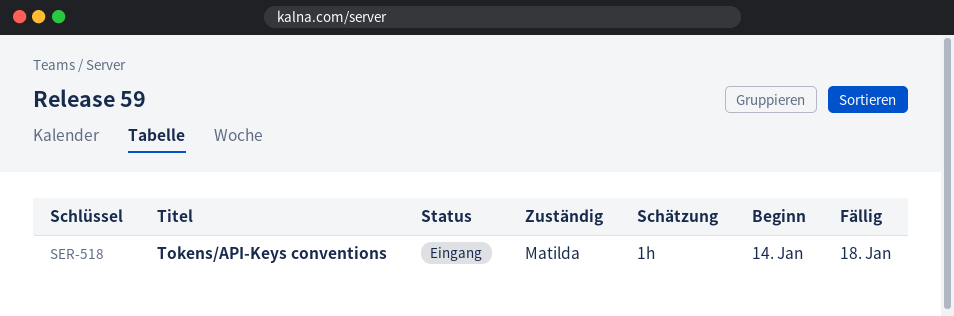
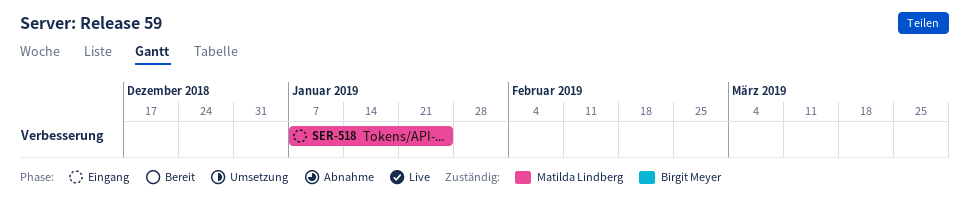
SER-518, start: Jan 14 -> Jan 7
SER-518, due: Jan 18 -> Jan 25

